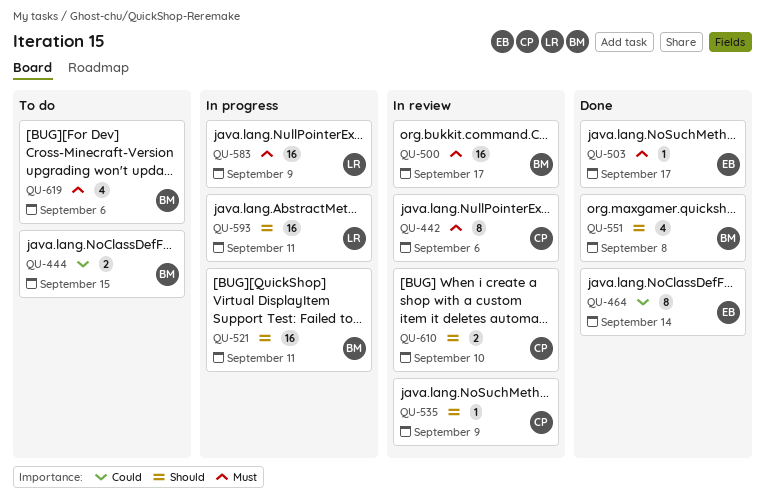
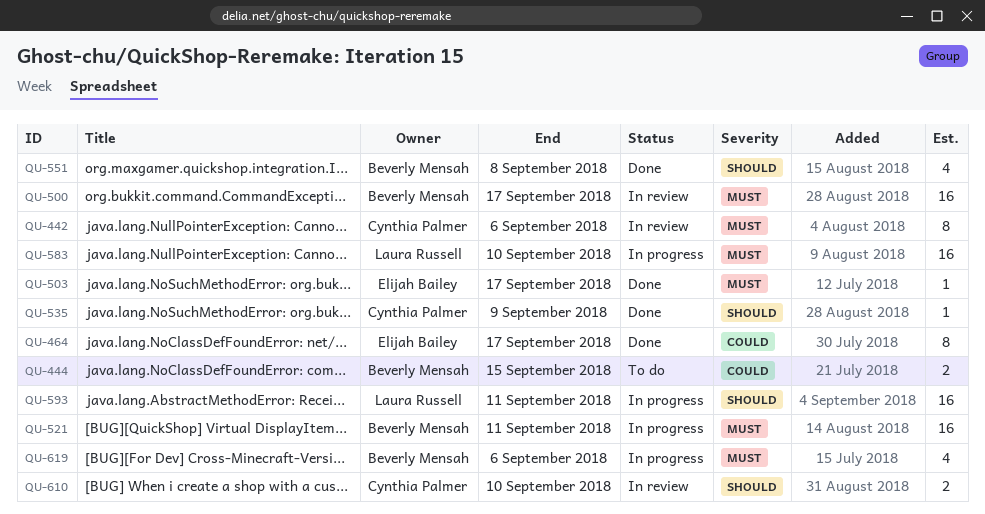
QU-464, due: Sep 14 -> Sep 17
QU-521, priority: Should -> Must
QU-535, status: In review -> Done
QU-583, due: Sep 9 -> Sep 10
QU-619, status: To do -> In progress

